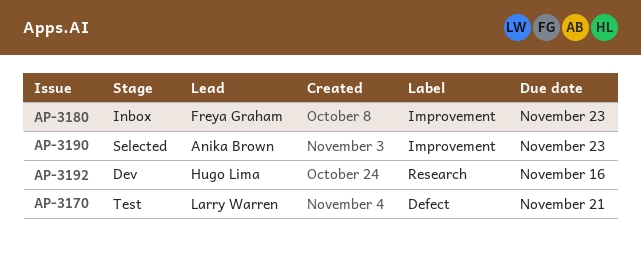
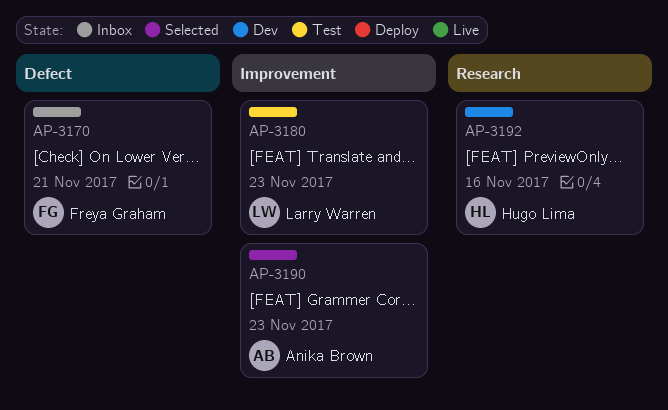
AP-3170, status: Test -> Inbox
AP-3170, owner: Larry Warren -> Freya Graham
AP-3180, status: Inbox -> Test
AP-3180, owner: Freya Graham -> Larry Warren

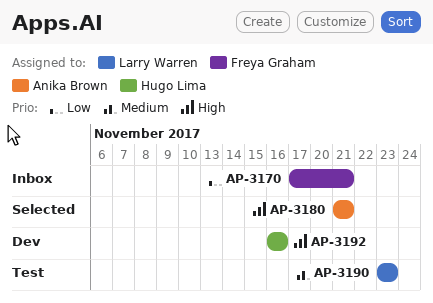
AP-3180, status: Test -> Selected
AP-3180, owner: Larry Warren -> Anika Brown
AP-3180, due: Nov 23 -> Nov 21
AP-3190, status: Selected -> Test
AP-3190, owner: Anika Brown -> Larry Warren

